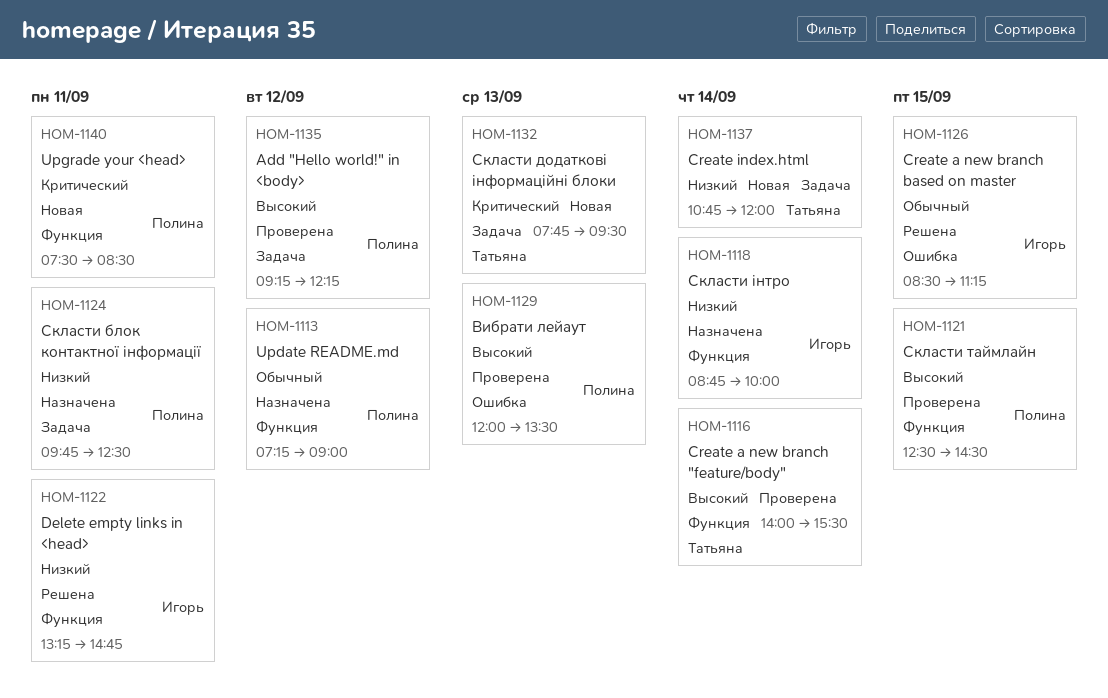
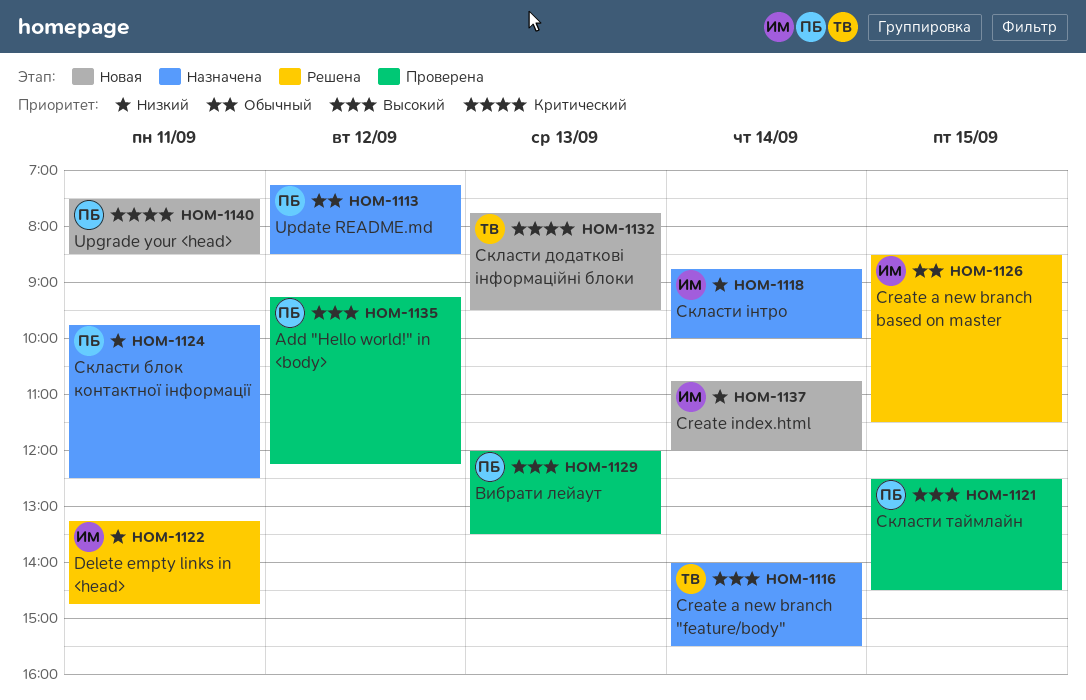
HOM-1113, ends: 09:00 -> 08:30
HOM-1116, status: Проверена -> Назначена
HOM-1126, ends: 11:15 -> 11:30
HOM-1137, owner: Татьяна -> Игорь

